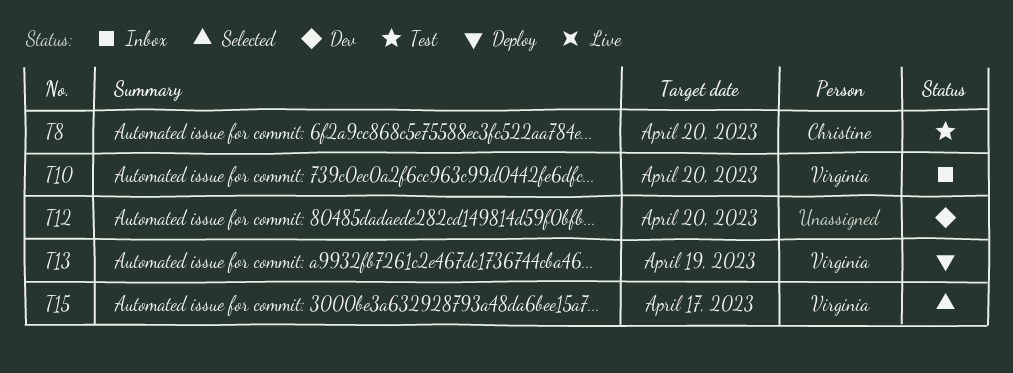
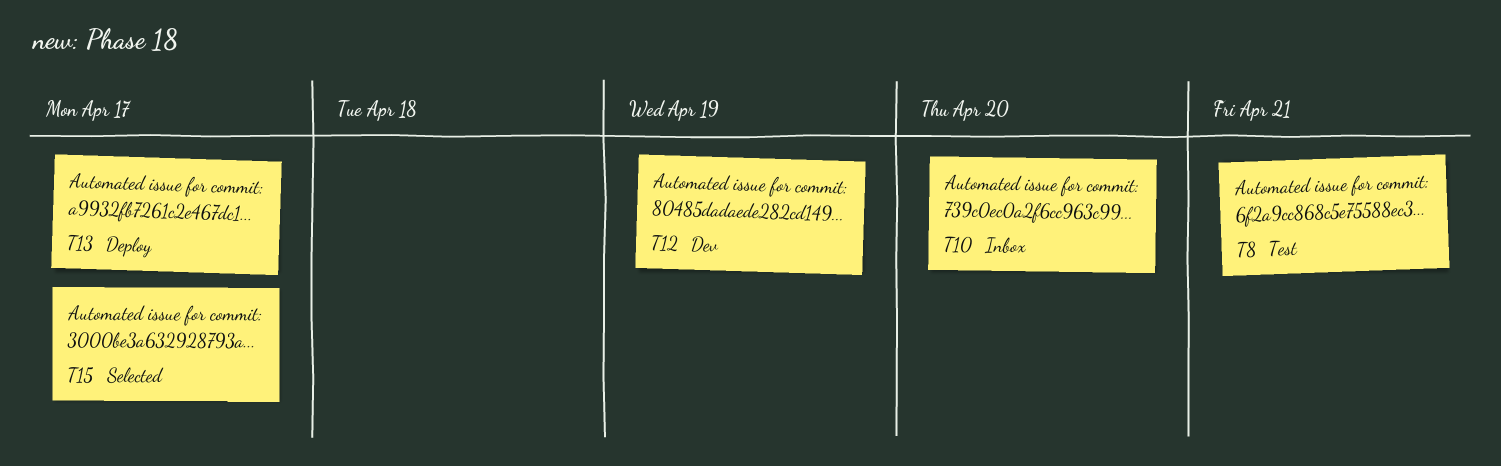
T8, due: Apr 20 -> Apr 21
T12, due: Apr 20 -> Apr 19
T13, due: Apr 19 -> Apr 17

